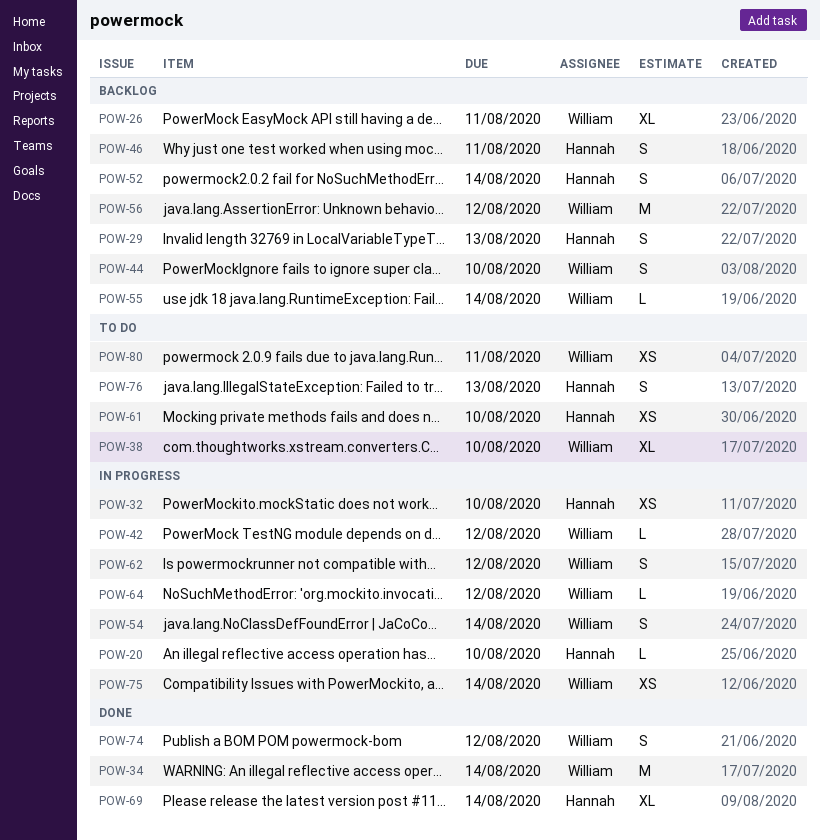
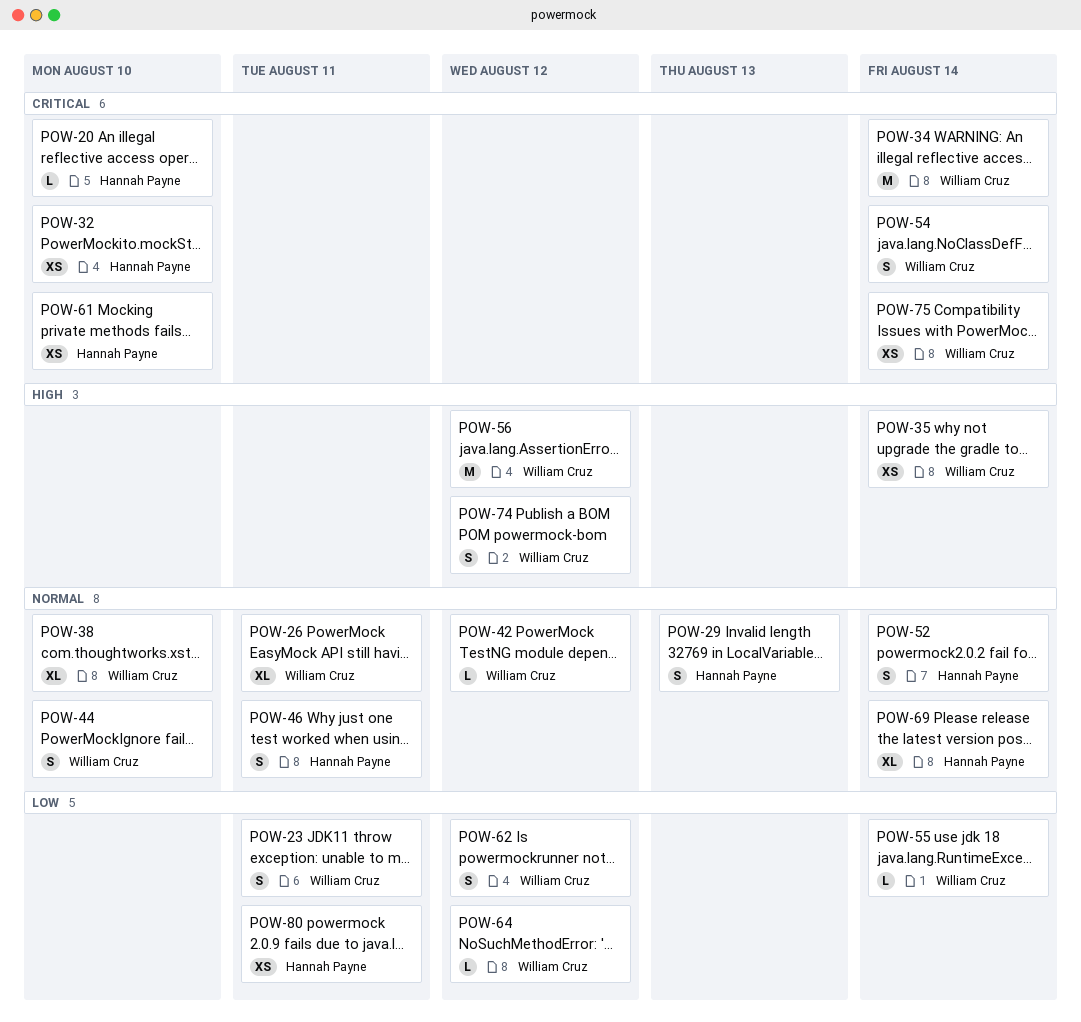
POW-23: none -> present
POW-35: none -> present
POW-76: present -> none
POW-80, owner: William Cruz -> Hannah Payne

